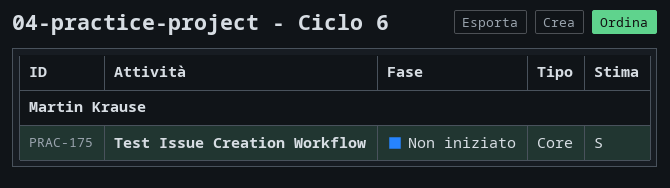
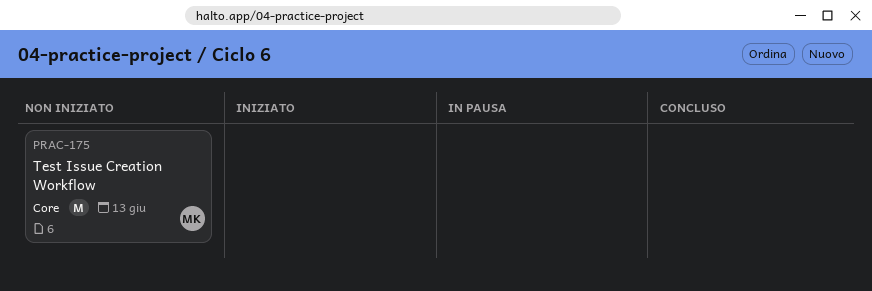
PRAC-175, estimate: S -> M

